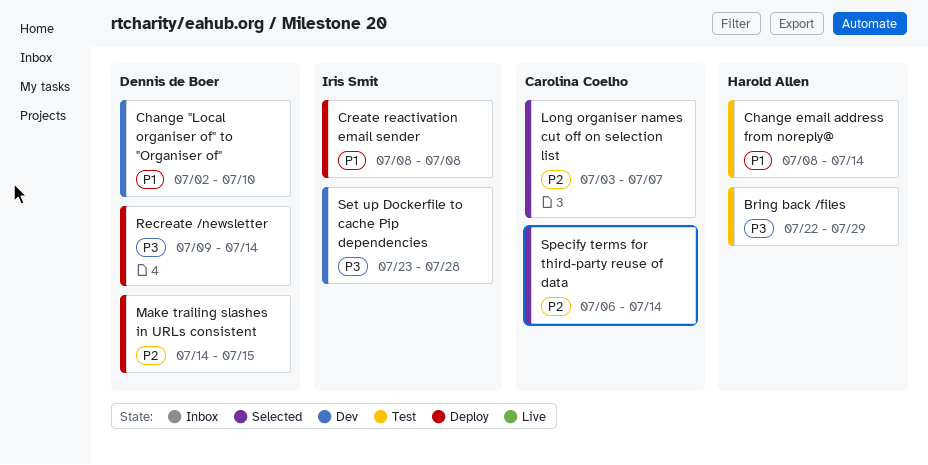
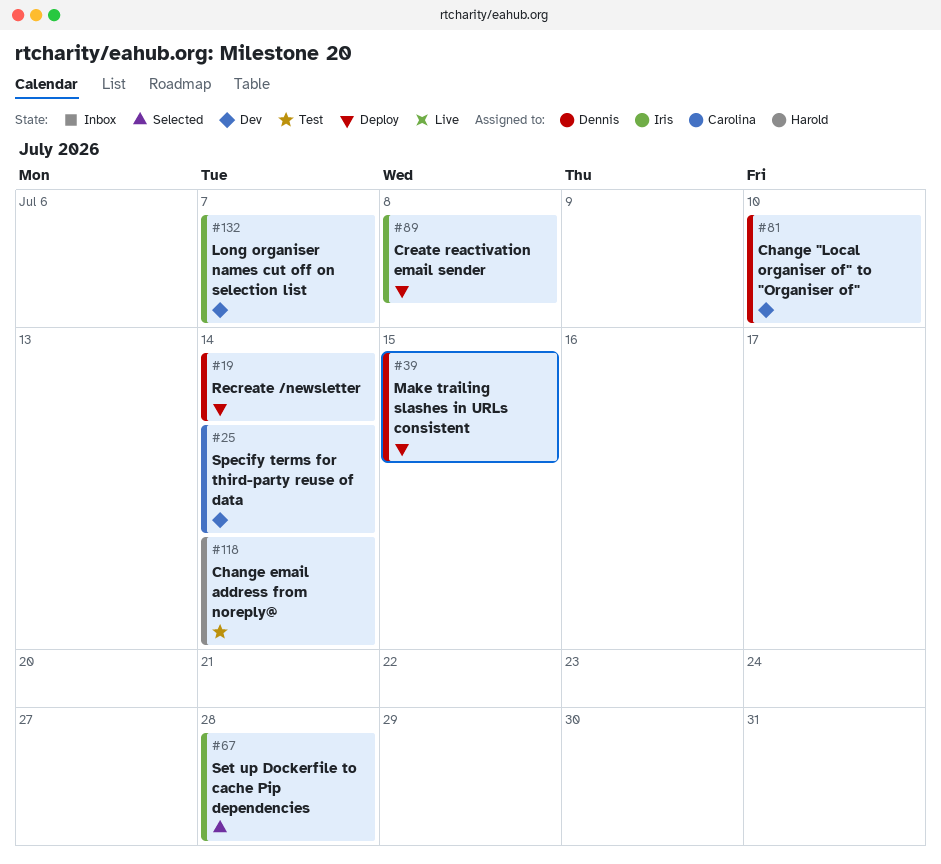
Bring back /files: present -> none
Long organiser names cut off on selection list, status: Selected -> Dev
Long organiser names cut off on selection list, owner: Carolina Coelho -> Iris Smit
Set up Dockerfile to cache Pip dependencies, status: Dev -> Selected
Specify terms for third-party reuse of data, status: Selected -> Dev

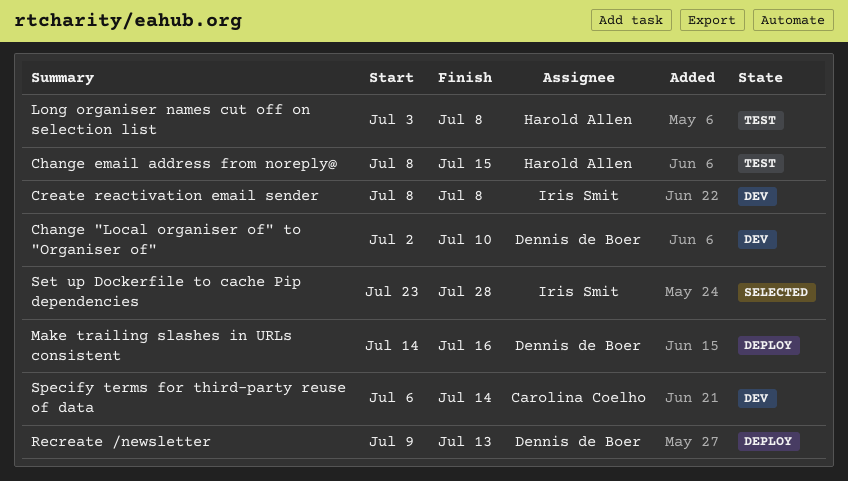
Change email address from noreply@, due: Jul 14 -> Jul 15
Create reactivation email sender, status: Deploy -> Dev
Long organiser names cut off on selection list, status: Dev -> Test
Long organiser names cut off on selection list, owner: Iris Smit -> Harold Allen
Long organiser names cut off on selection list, due: Jul 7 -> Jul 8
Make trailing slashes in URLs consistent, due: Jul 15 -> Jul 16
Recreate /newsletter, due: Jul 14 -> Jul 13

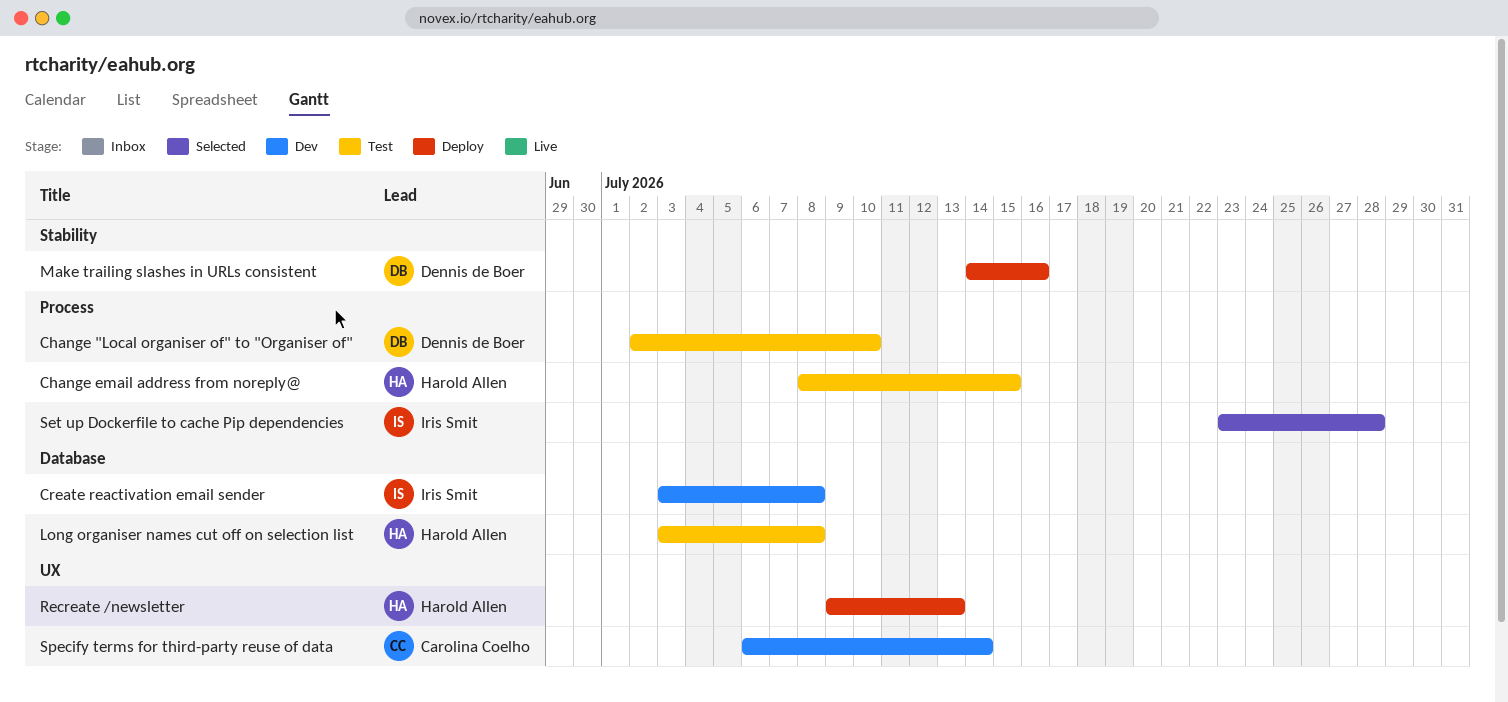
Change "Local organiser of" to "Organiser of", status: Dev -> Test
Create reactivation email sender, start: Jul 8 -> Jul 3
Recreate /newsletter, owner: Dennis de Boer -> Harold Allen

